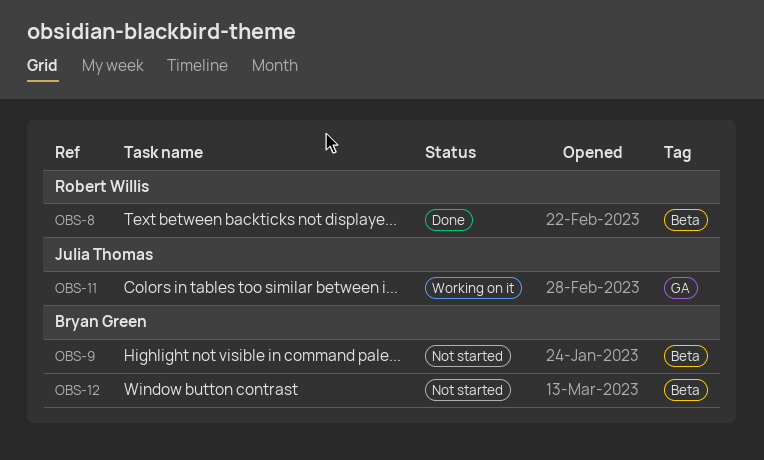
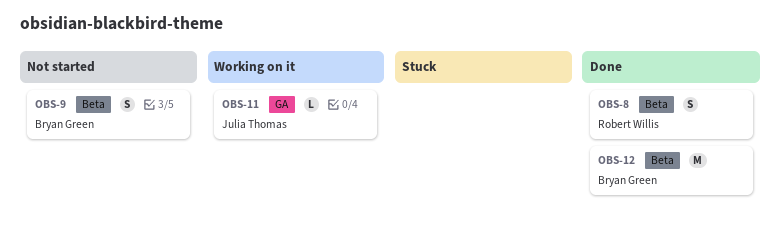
OBS-12, status: Not started -> Done

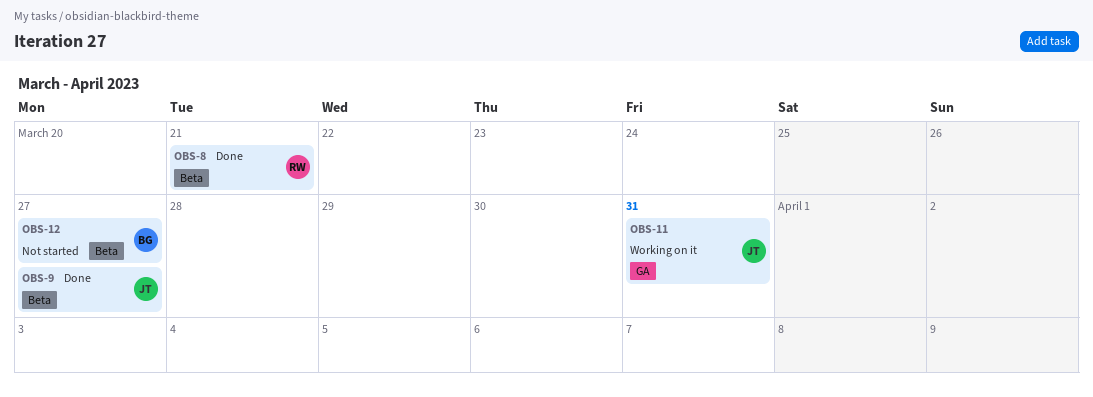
OBS-9, status: Not started -> Done
OBS-9, owner: Bryan Green -> Julia Thomas
OBS-12, status: Done -> Not started

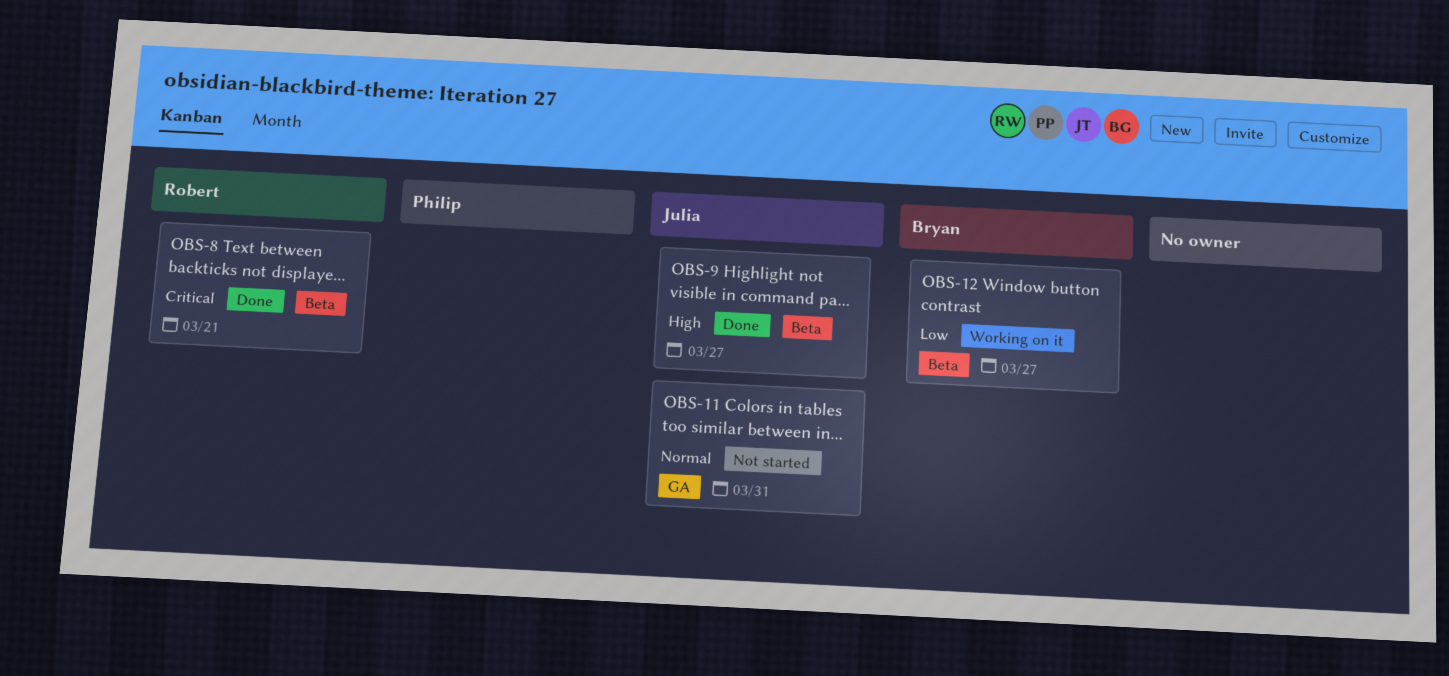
OBS-11, status: Working on it -> Not started
OBS-12, status: Not started -> Working on it

